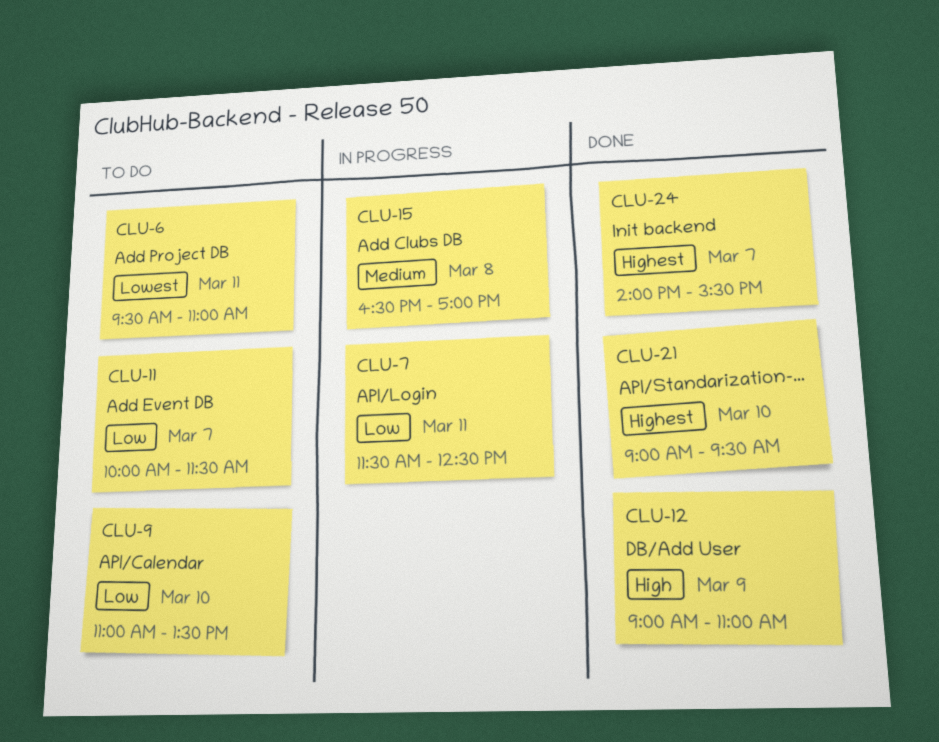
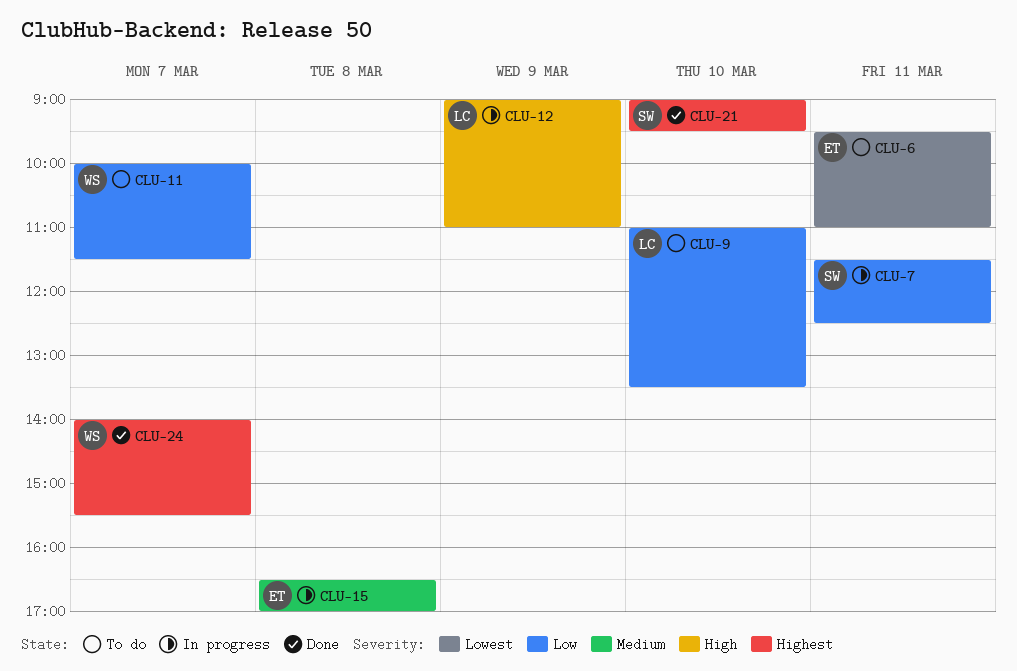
CLU-12, status: Done -> In progress

